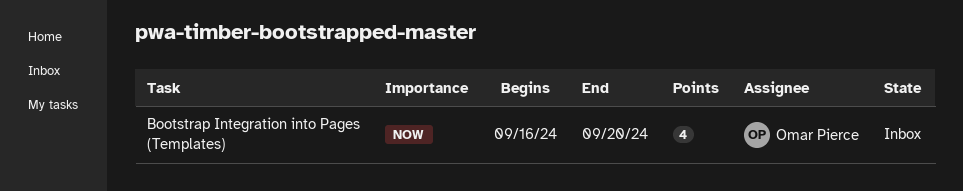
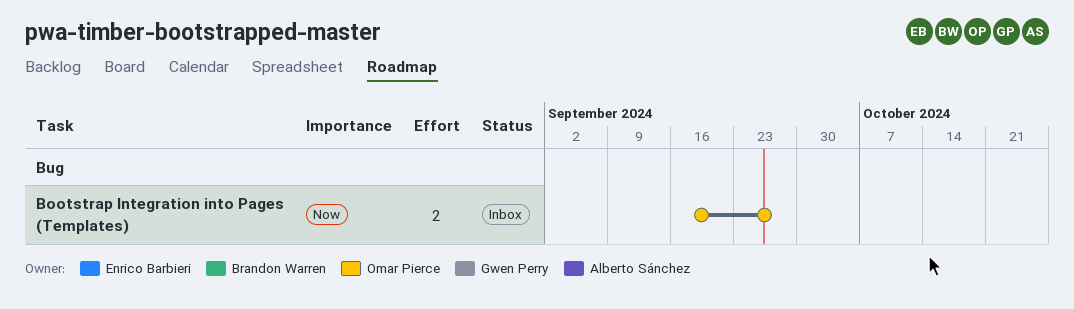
Bootstrap Integration into Pages (Templates), estimate: 4 -> 2
Bootstrap Integration into Pages (Templates), due: Sep 20 -> Sep 27

